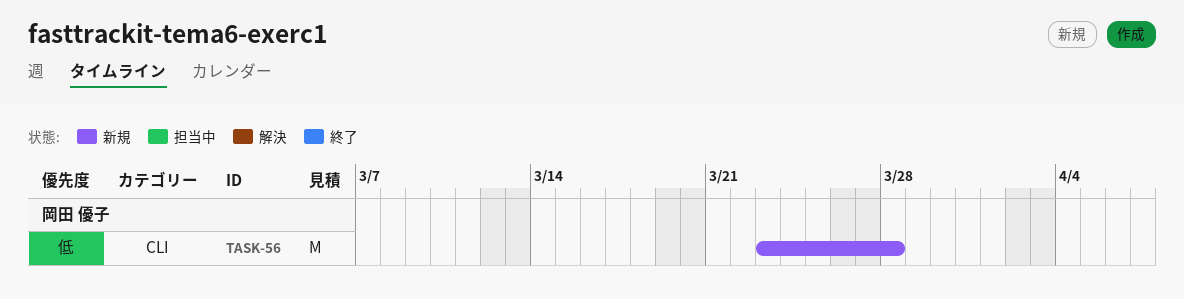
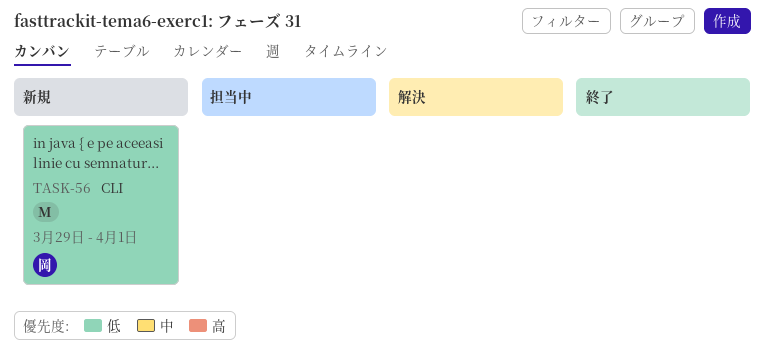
TASK-56, start: Mar 23 -> Mar 29
TASK-56, due: Mar 28 -> Apr 1

